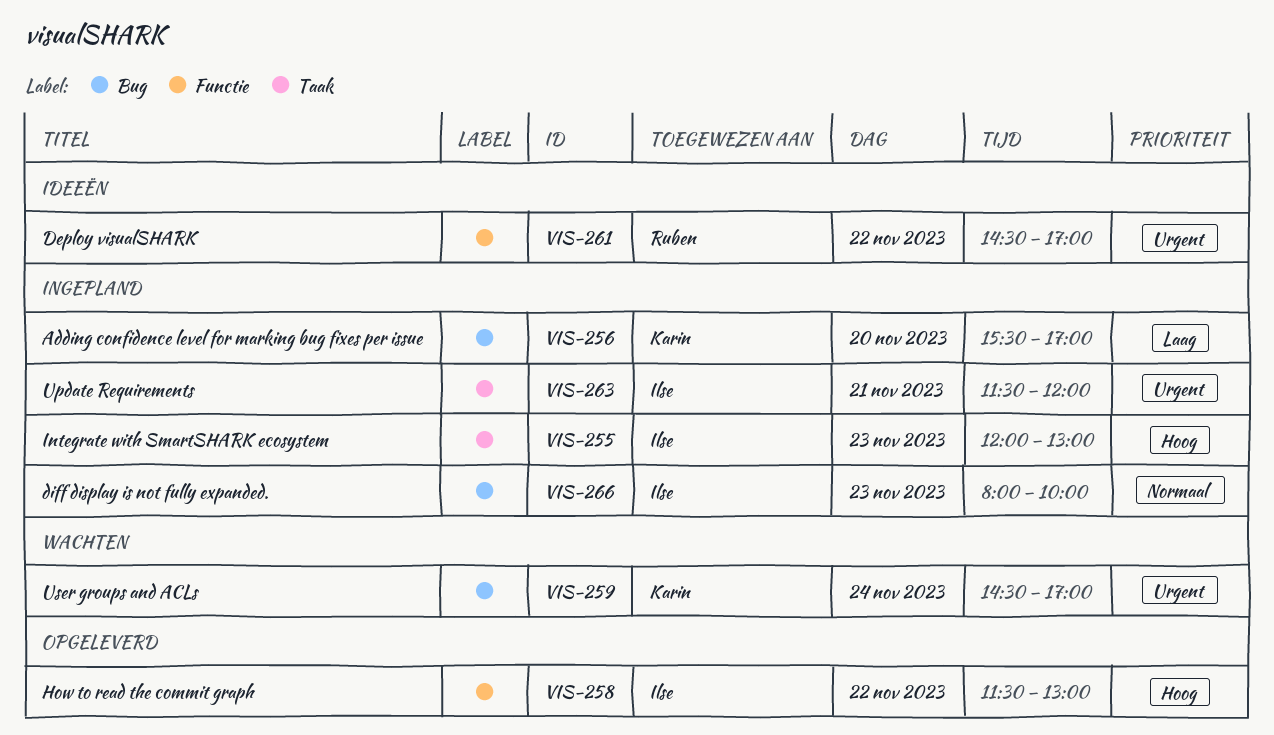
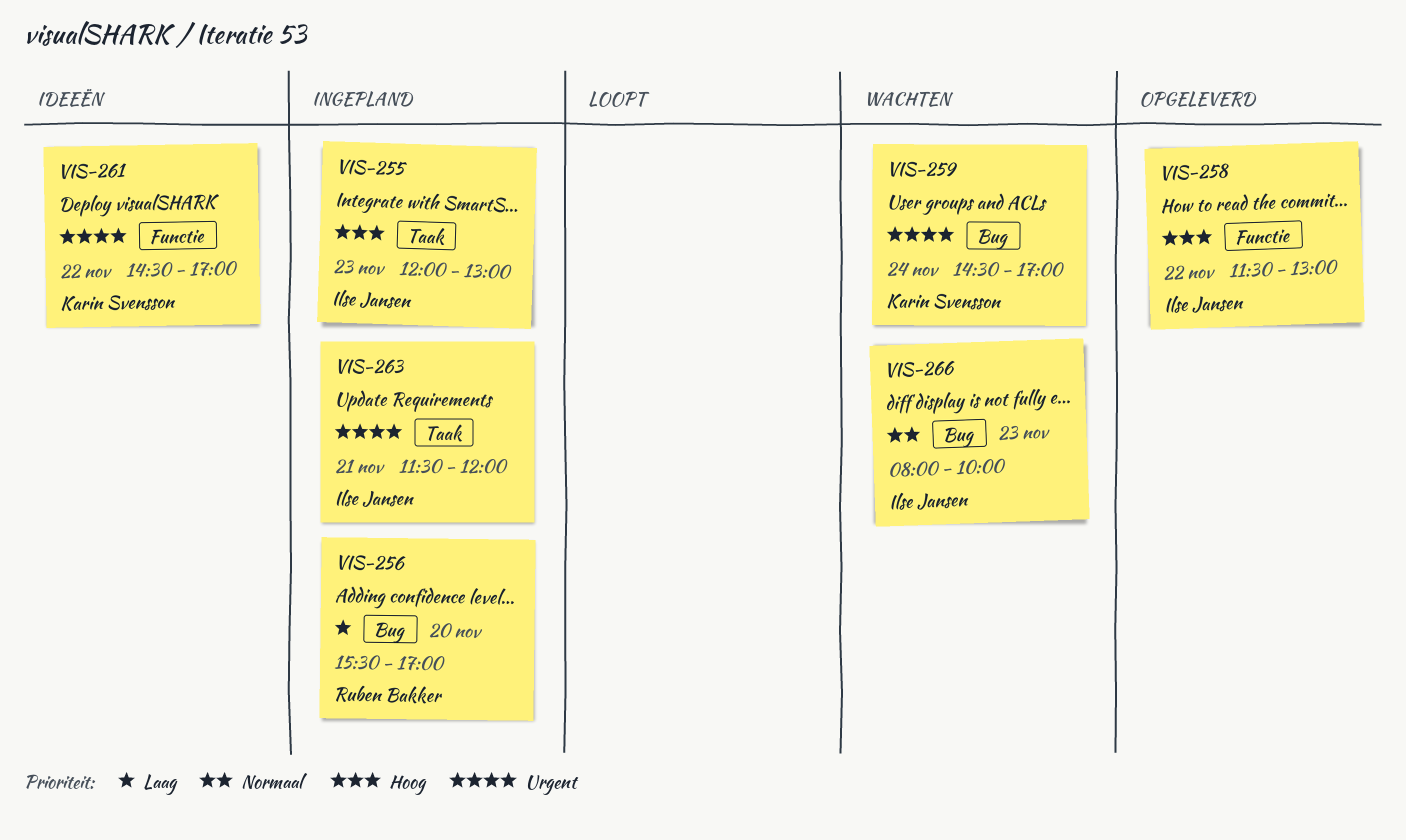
VIS-256, owner: Karin Svensson -> Ruben Bakker
VIS-261, owner: Ruben Bakker -> Karin Svensson
VIS-266, status: Ingepland -> Wachten

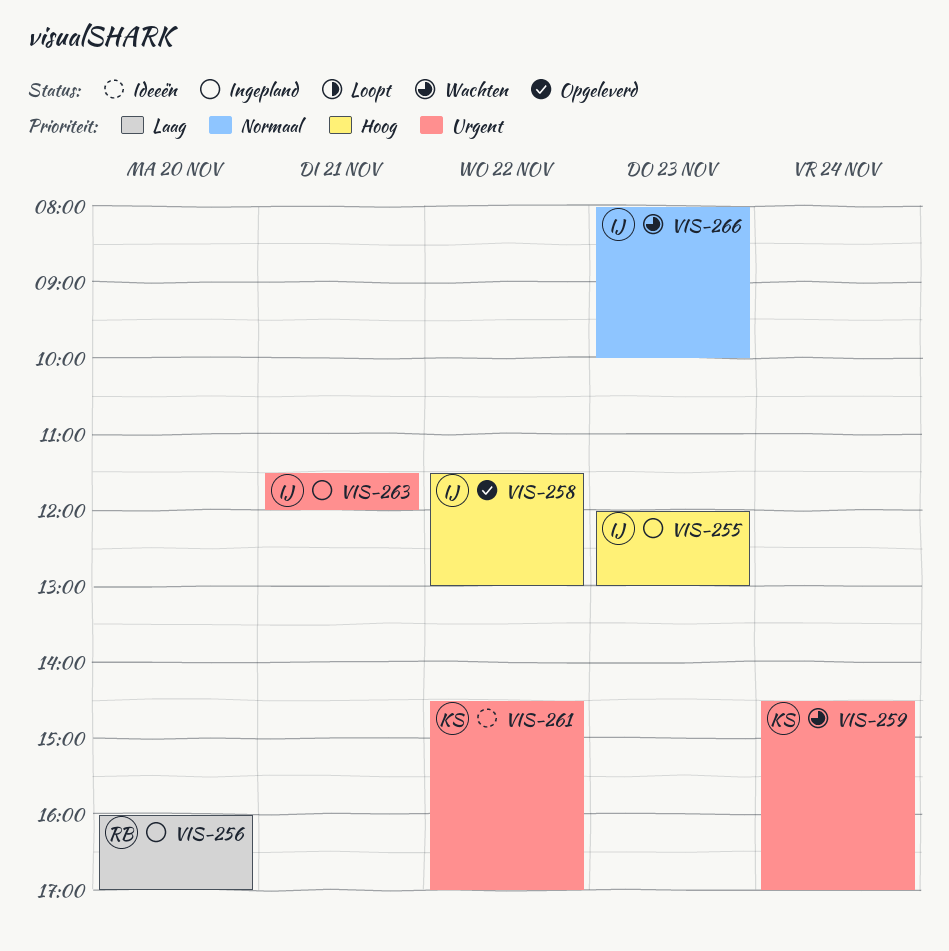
VIS-256, begins: 15:30 -> 16:00

